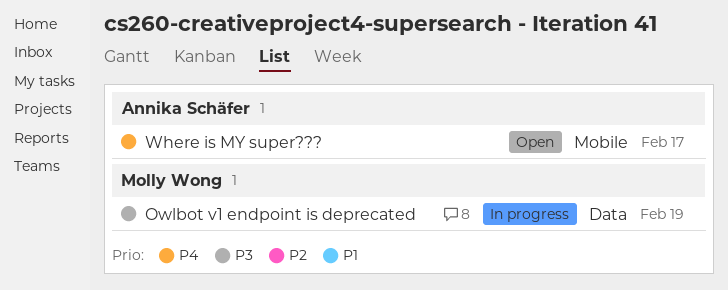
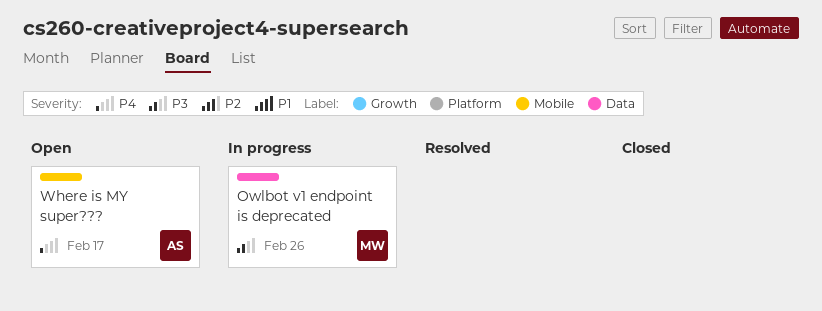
Owlbot v1 endpoint is deprecated, due: Feb 19 -> Feb 26

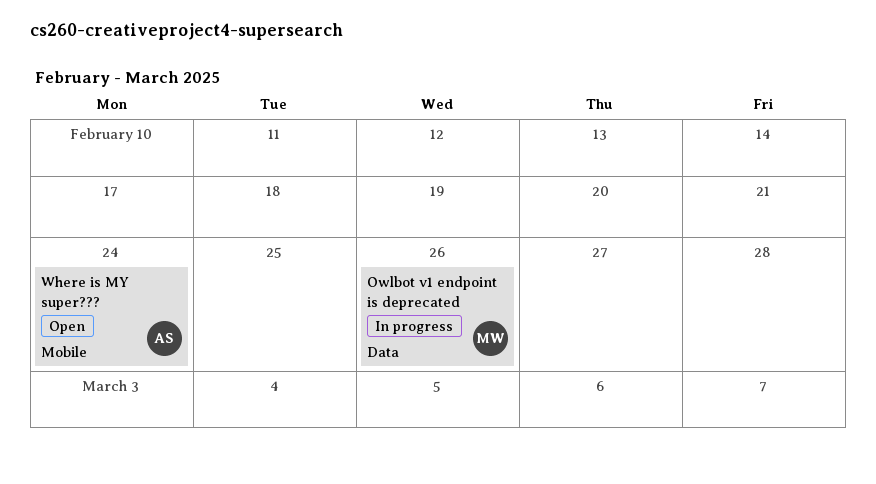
Where is MY super???, due: Feb 17 -> Feb 24

